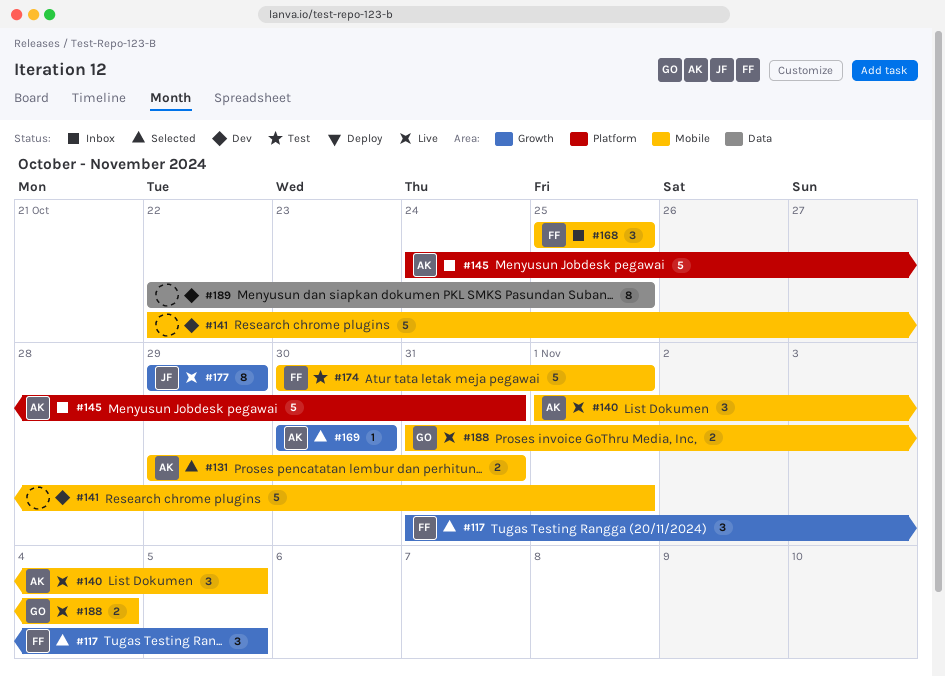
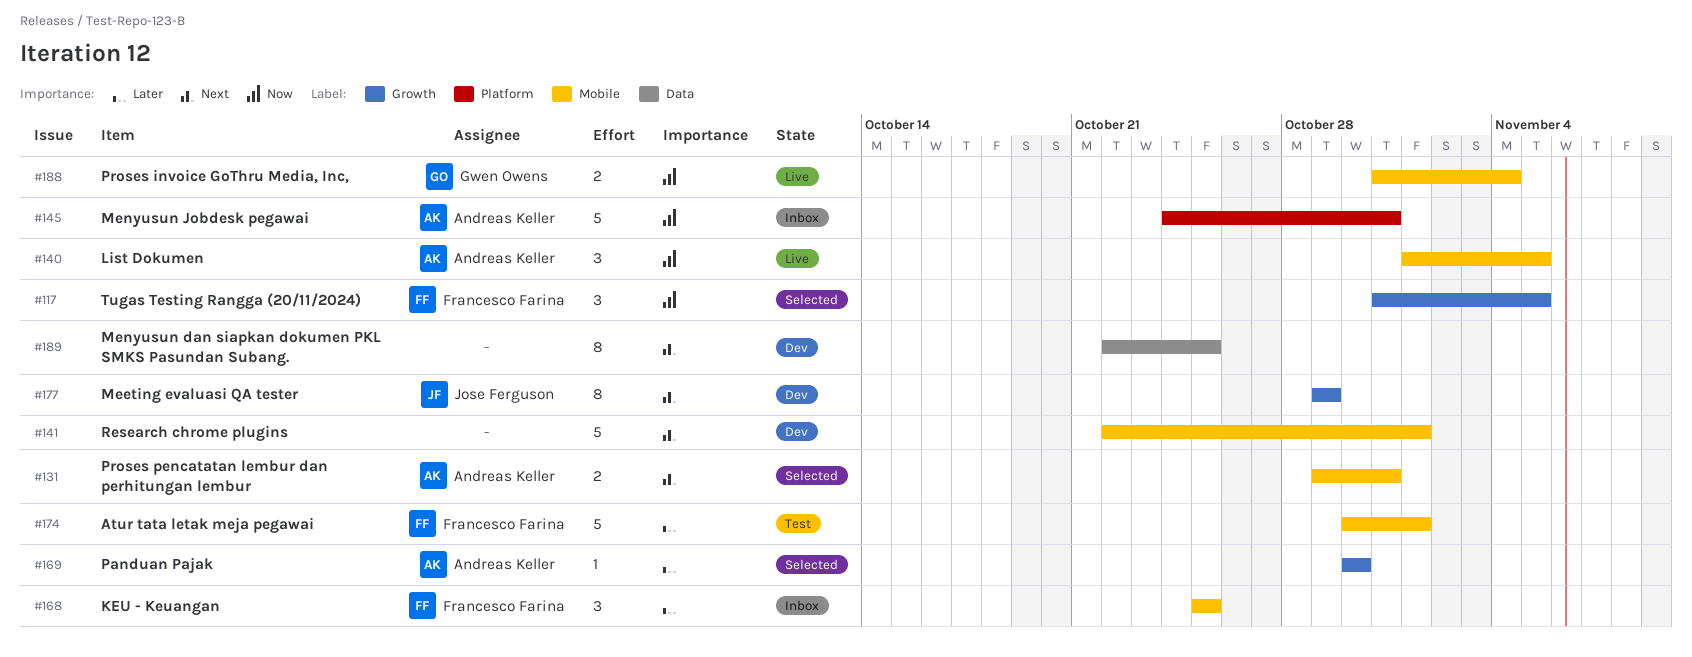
#177, status: Live -> Dev

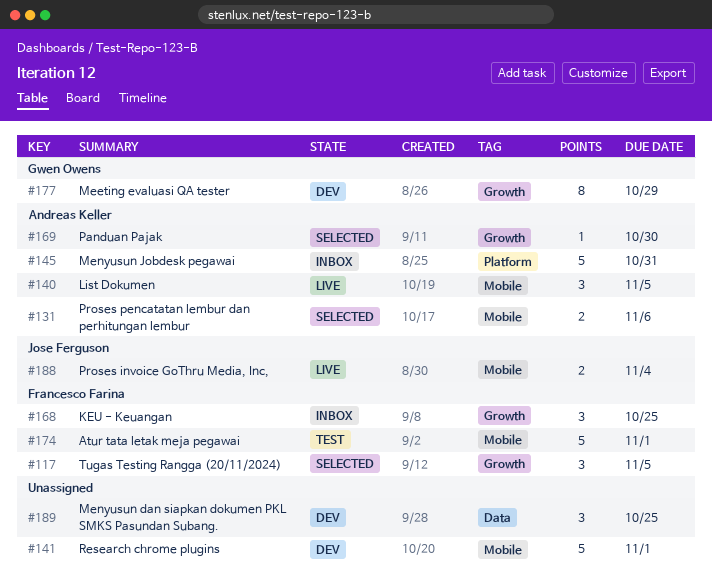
#131, due: Oct 31 -> Nov 6
#168, label: Mobile -> Growth
#177, owner: Jose Ferguson -> Gwen Owens
#188, owner: Gwen Owens -> Jose Ferguson
#189, estimate: 8 -> 3

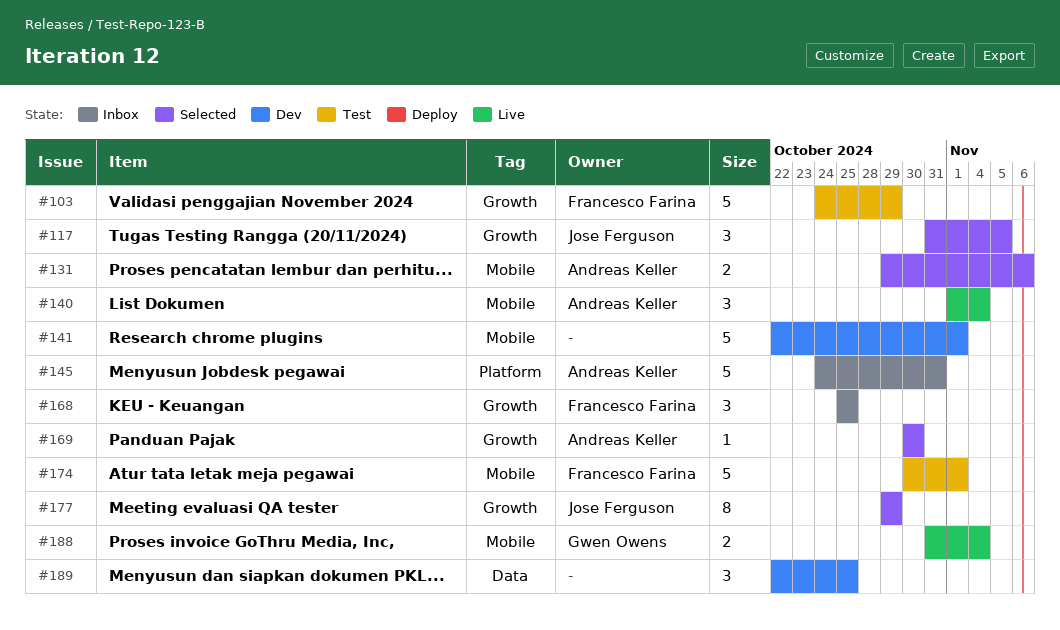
#103: none -> present
#117, owner: Francesco Farina -> Jose Ferguson
#140, due: Nov 5 -> Nov 4
#177, status: Dev -> Selected
#177, owner: Gwen Owens -> Jose Ferguson
#188, owner: Jose Ferguson -> Gwen Owens

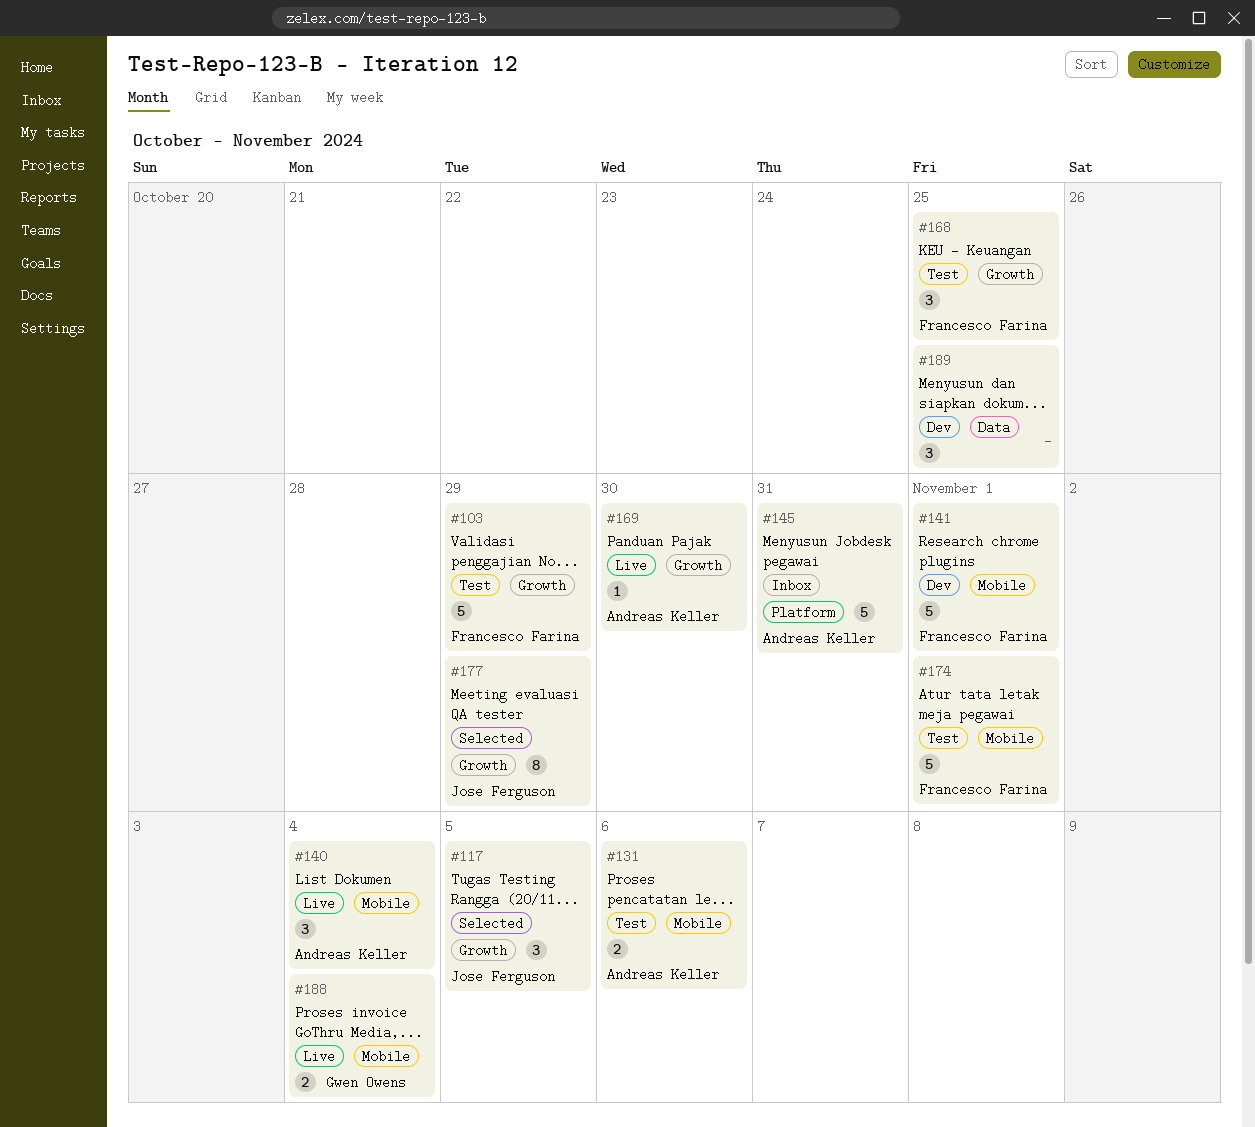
#131, status: Selected -> Test
#141, owner: none -> Francesco Farina
#168, status: Inbox -> Test
#169, status: Selected -> Live

